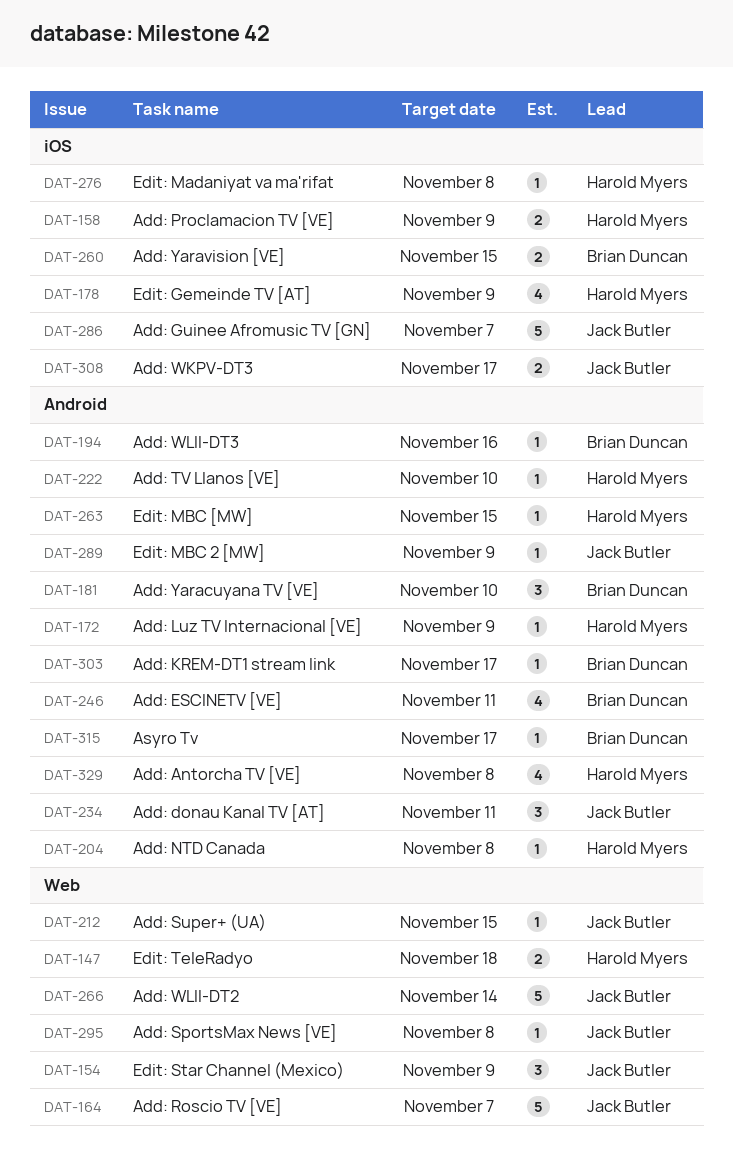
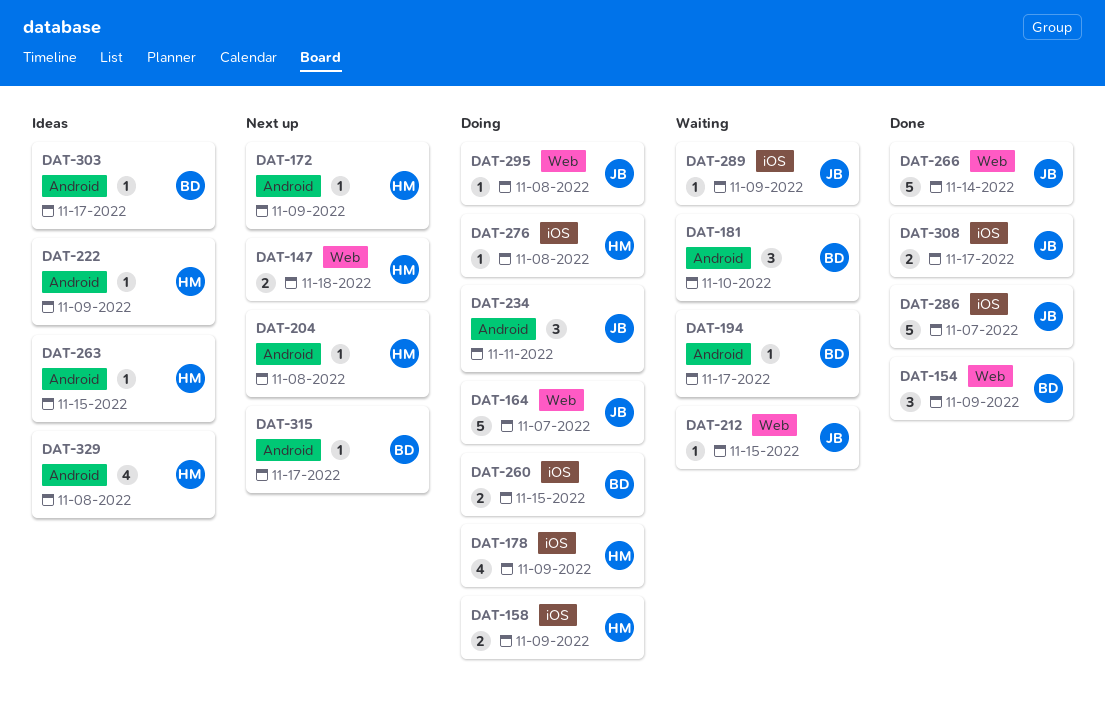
DAT-154, owner: Jack Butler -> Brian Duncan
DAT-194, due: Nov 16 -> Nov 17
DAT-222, due: Nov 10 -> Nov 9
DAT-246: present -> none
DAT-289, label: Android -> iOS

